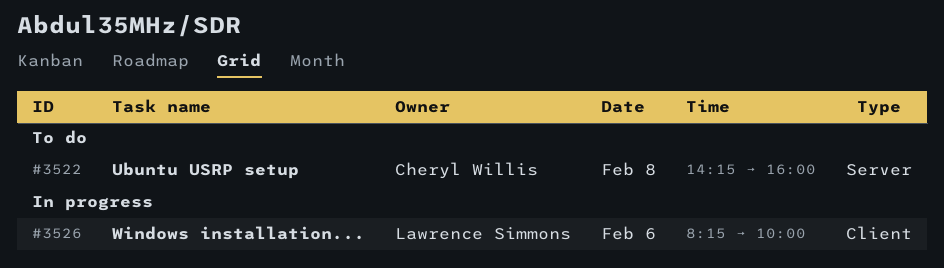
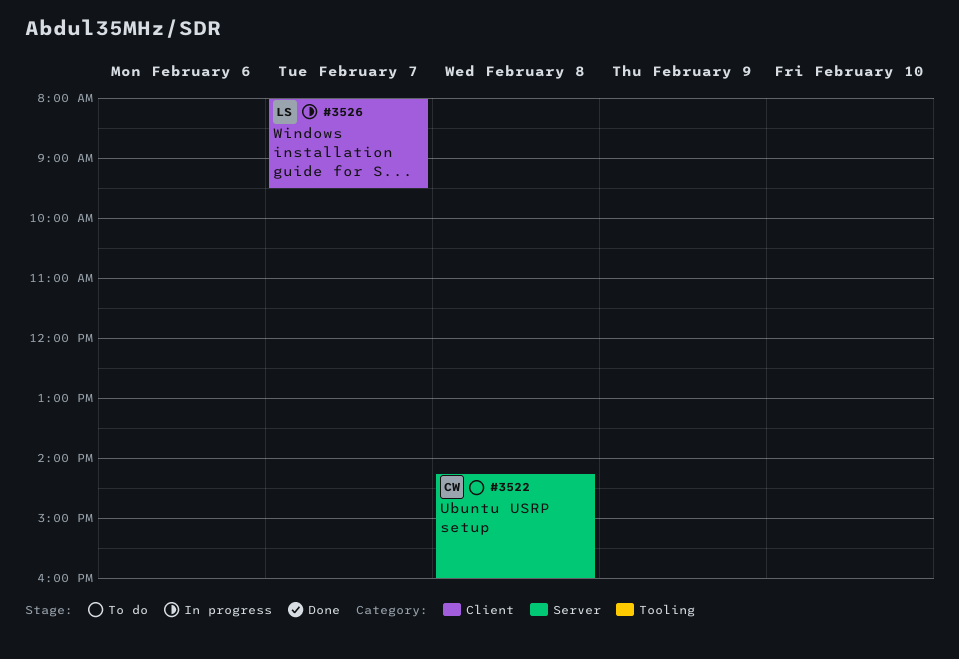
#3526, day: Feb 6 -> Feb 7
#3526, begins: 08:15 -> 08:00
#3526, ends: 10:00 -> 09:30

